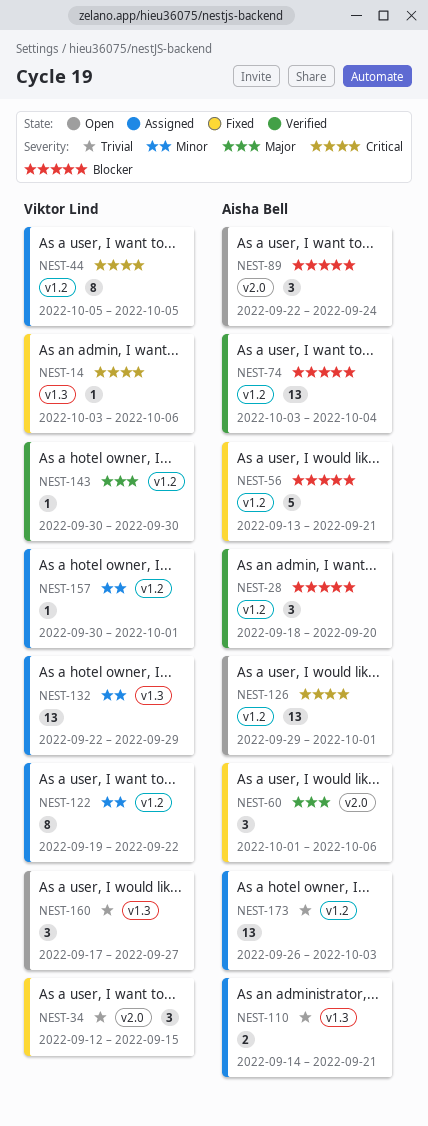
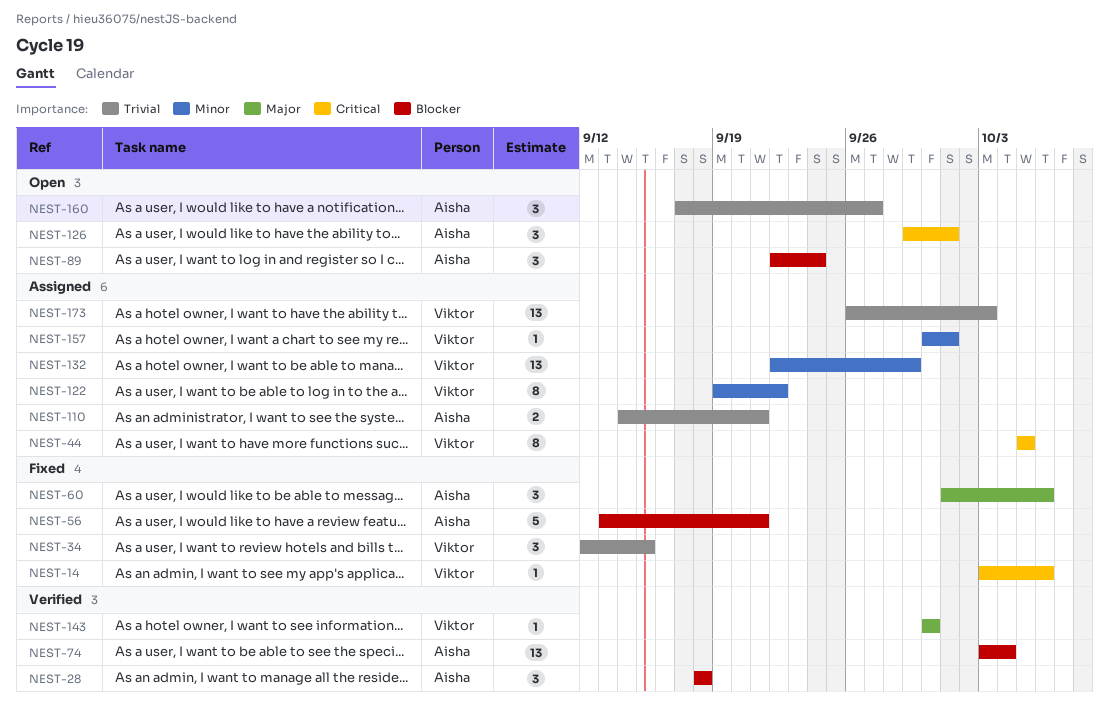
NEST-28, due: Sep 20 -> Sep 18
NEST-126, estimate: 13 -> 3
NEST-160, owner: Viktor Lind -> Aisha Bell
NEST-173, owner: Aisha Bell -> Viktor Lind

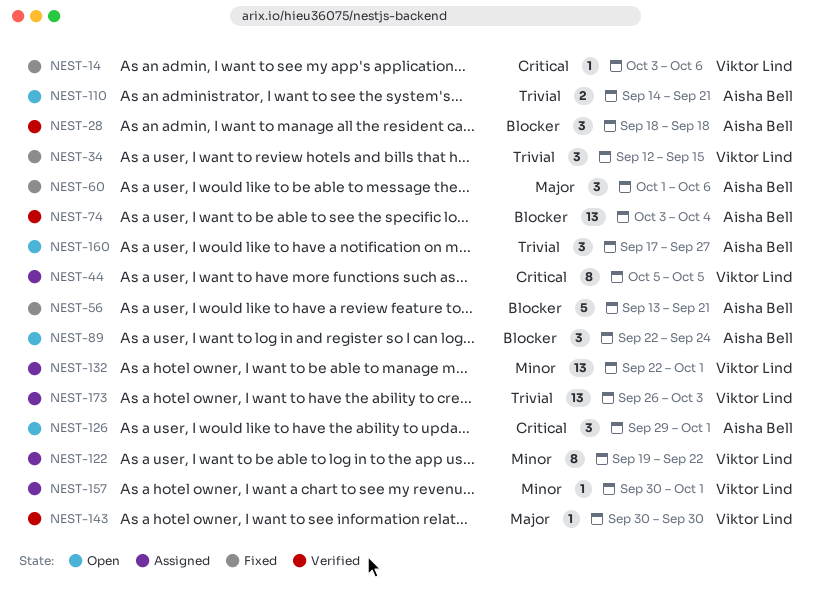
NEST-110, status: Assigned -> Open
NEST-132, due: Sep 29 -> Oct 1

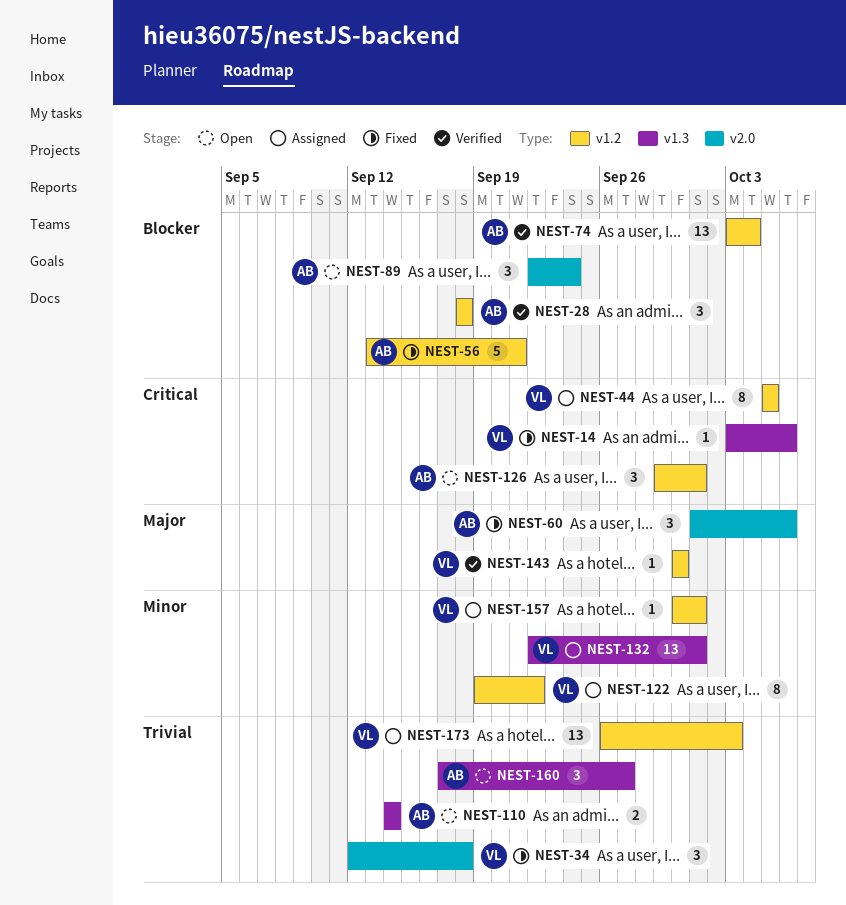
NEST-34, due: Sep 15 -> Sep 18
NEST-110, due: Sep 21 -> Sep 14

